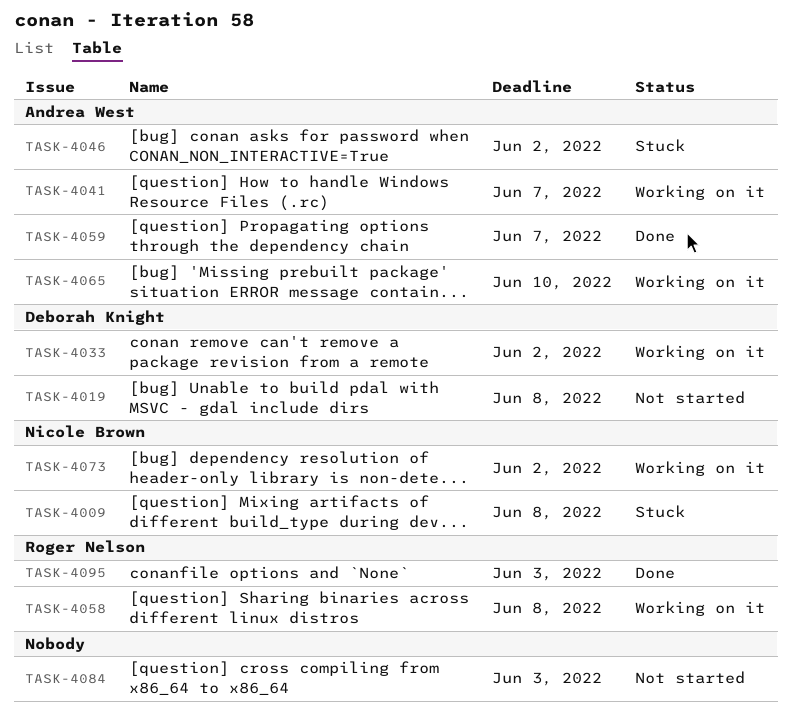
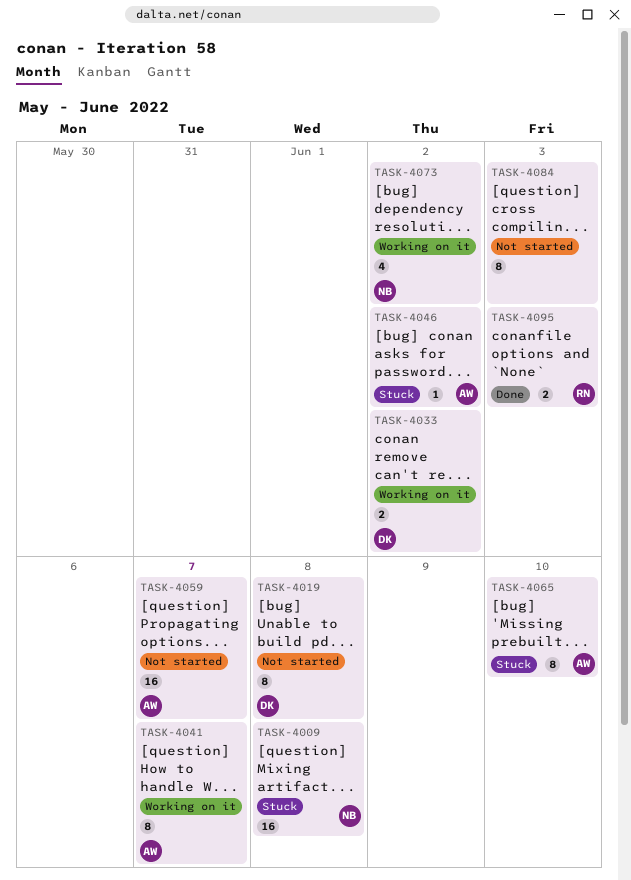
TASK-4058: present -> none
TASK-4059, status: Done -> Not started
TASK-4065, status: Working on it -> Stuck

